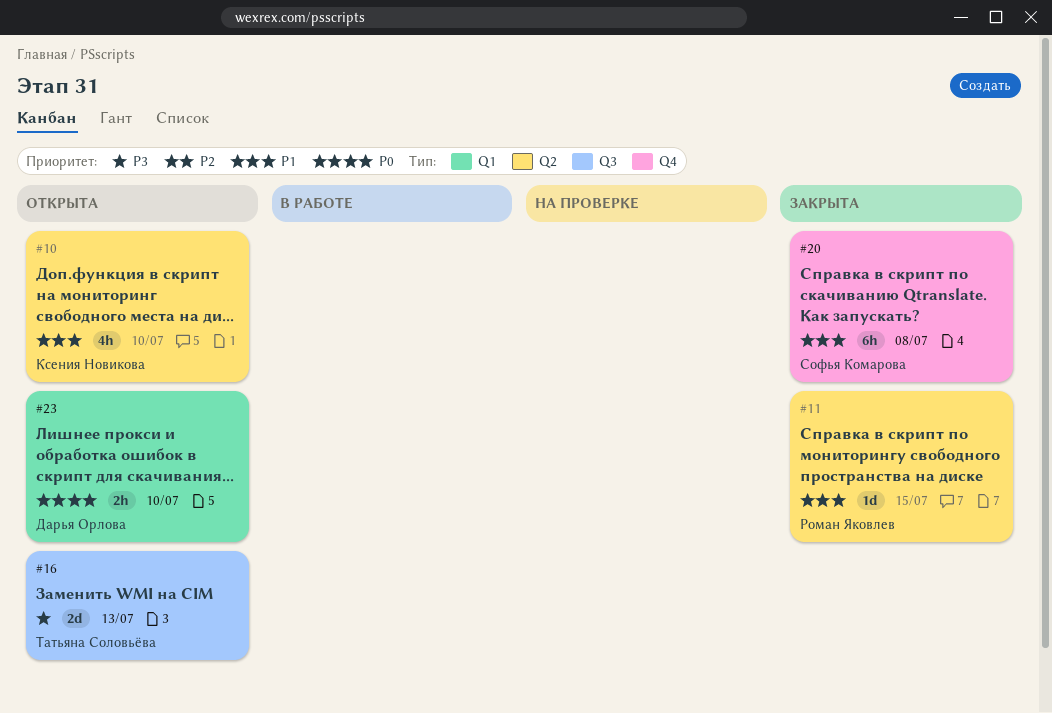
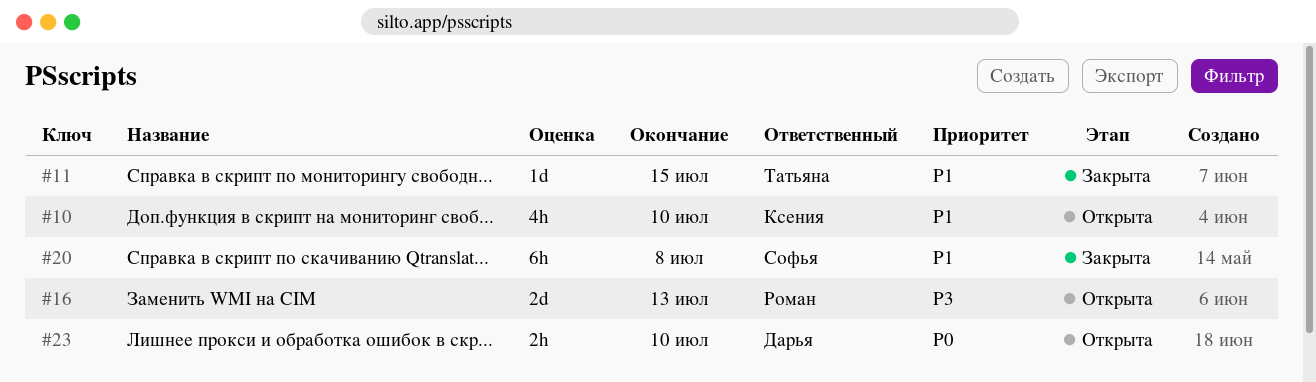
#11, owner: Роман Яковлев -> Татьяна Соловьёва
#16, owner: Татьяна Соловьёва -> Роман Яковлев

